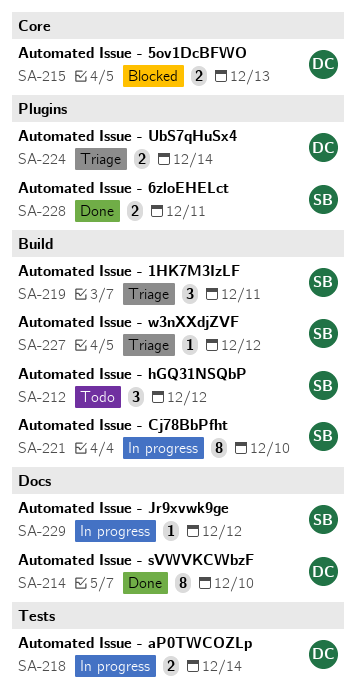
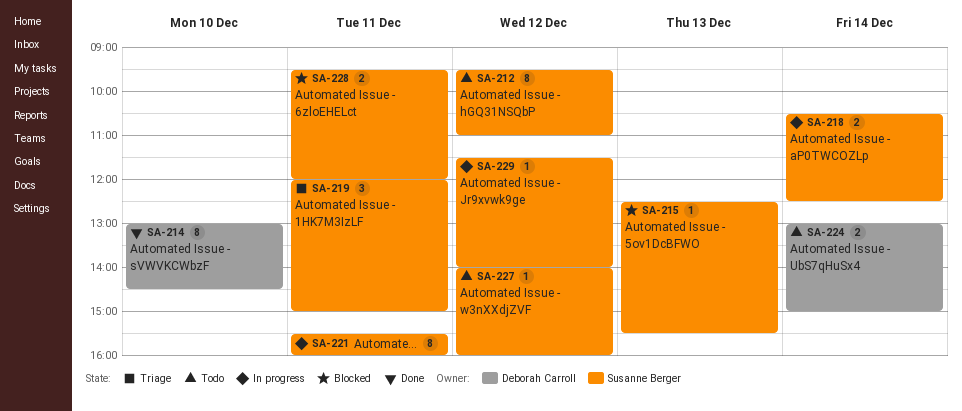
SA-212, estimate: 3 -> 8
SA-215, owner: Deborah Carroll -> Susanne Berger
SA-215, estimate: 2 -> 1
SA-218, owner: Deborah Carroll -> Susanne Berger
SA-221, day: Dec 10 -> Dec 11
SA-224, status: Triage -> Todo
SA-227, status: Triage -> Todo
SA-228, status: Done -> Blocked

